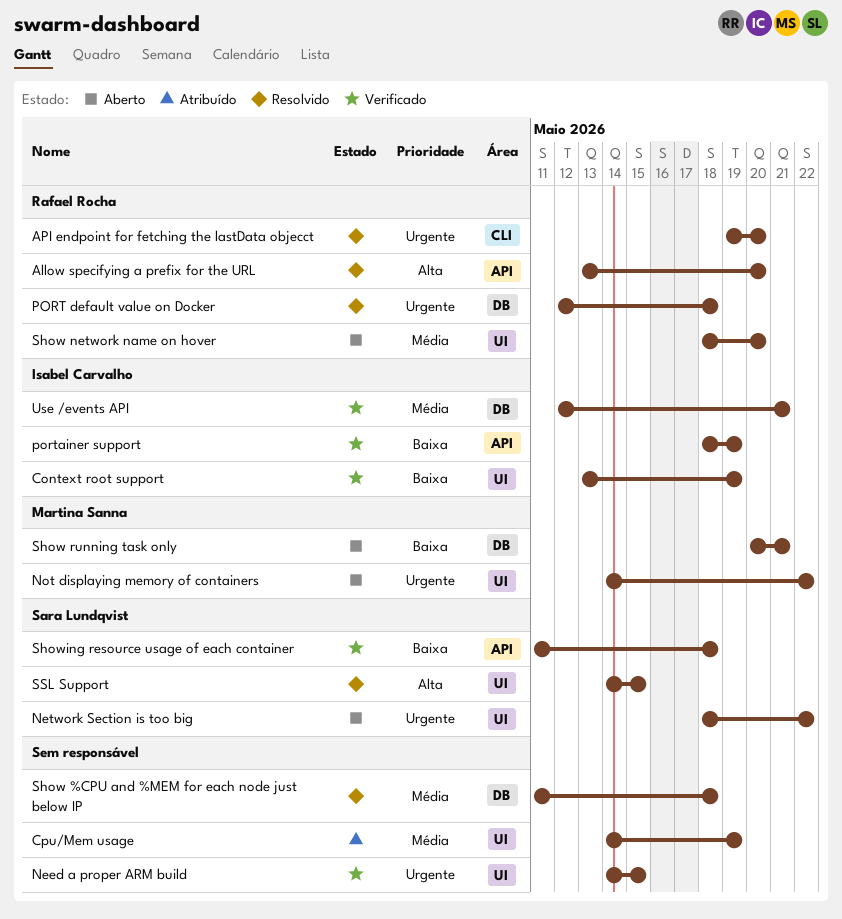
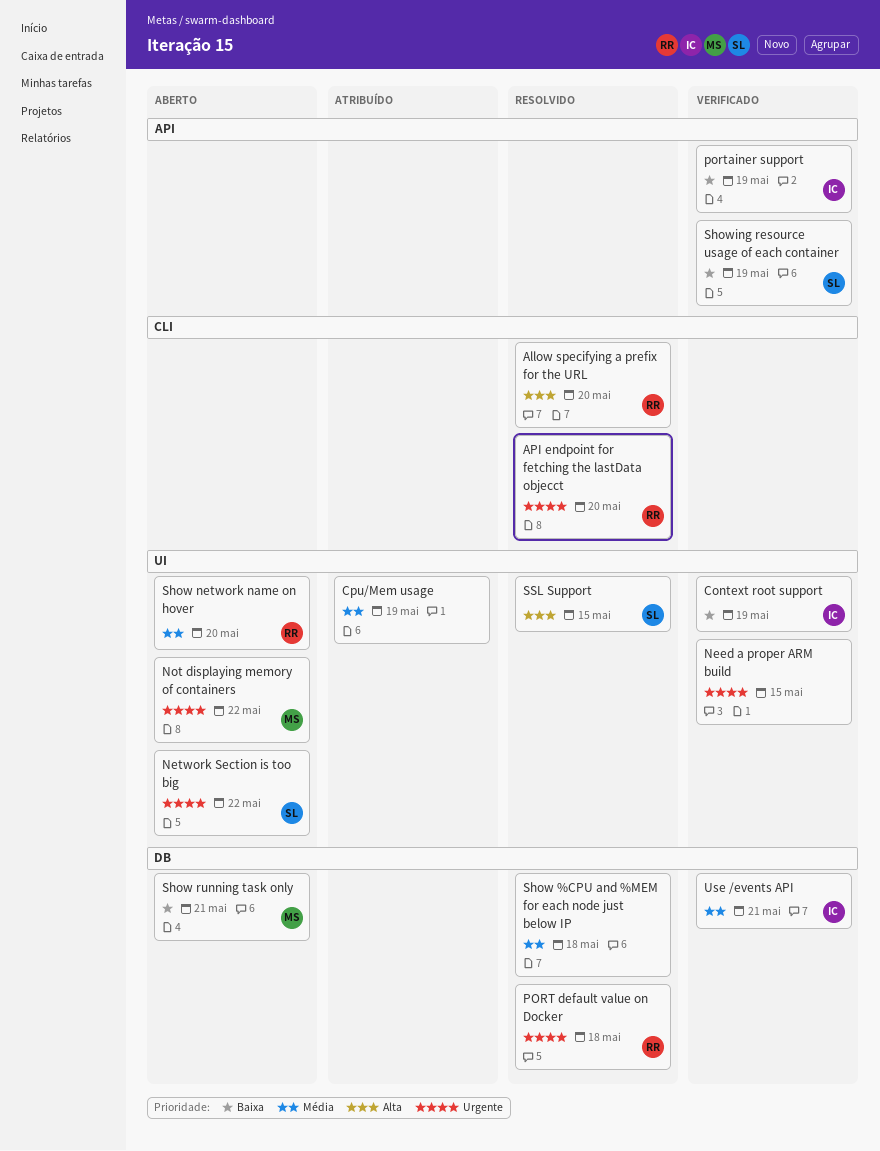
Allow specifying a prefix for the URL, label: API -> CLI
Showing resource usage of each container, due: May 18 -> May 19

